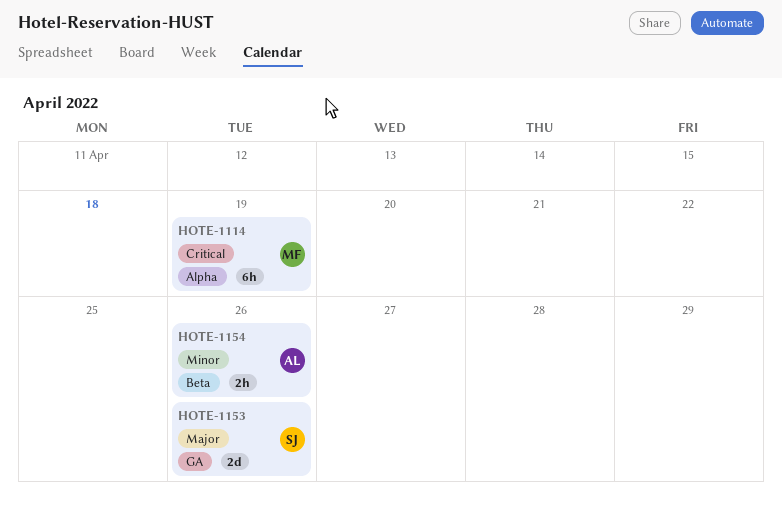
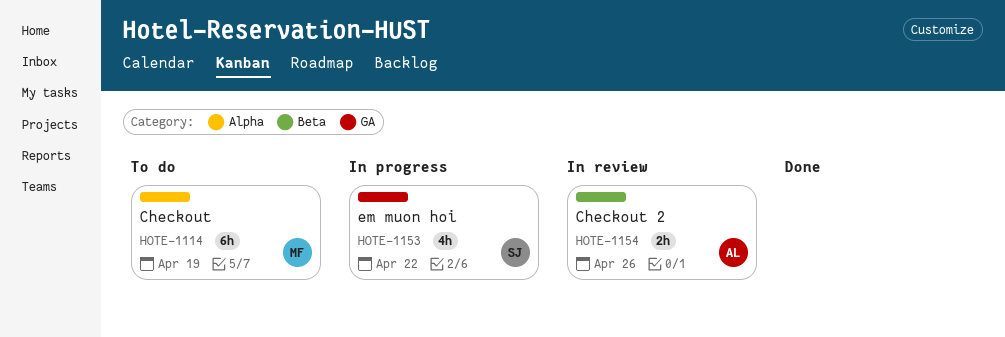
HOTE-1153, estimate: 2d -> 4h
HOTE-1153, due: Apr 26 -> Apr 22

